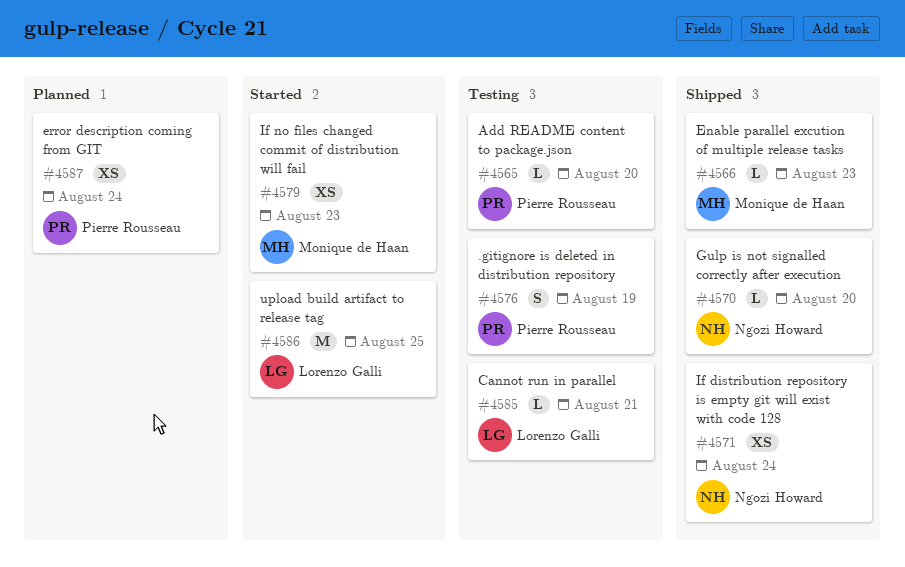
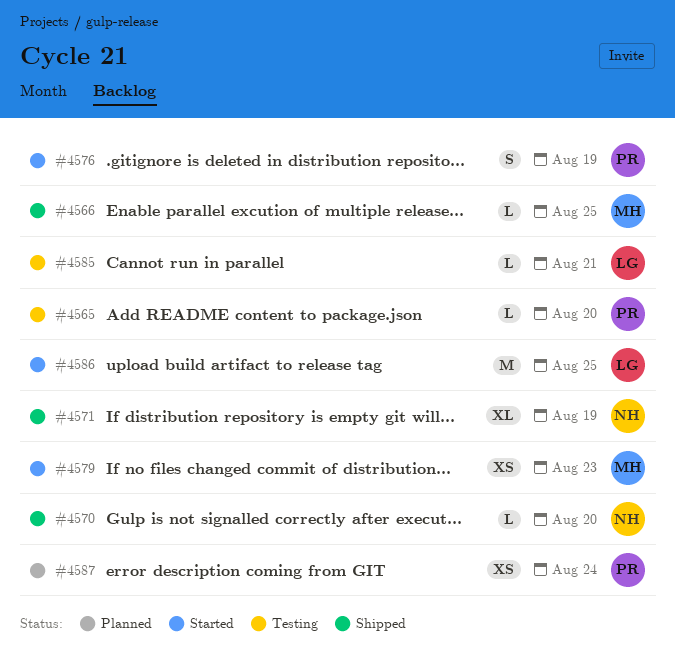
#4566, due: Aug 23 -> Aug 25
#4571, estimate: XS -> XL
#4571, due: Aug 24 -> Aug 19
#4576, status: Testing -> Started

